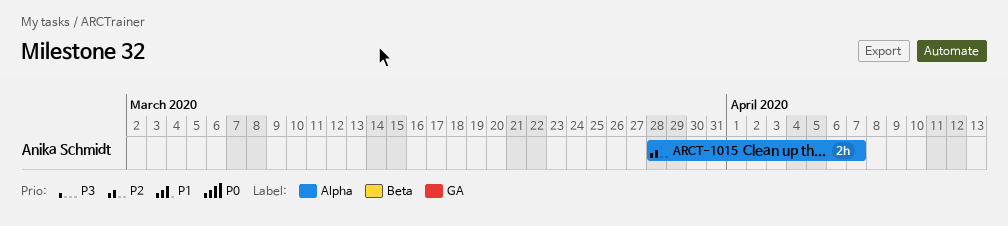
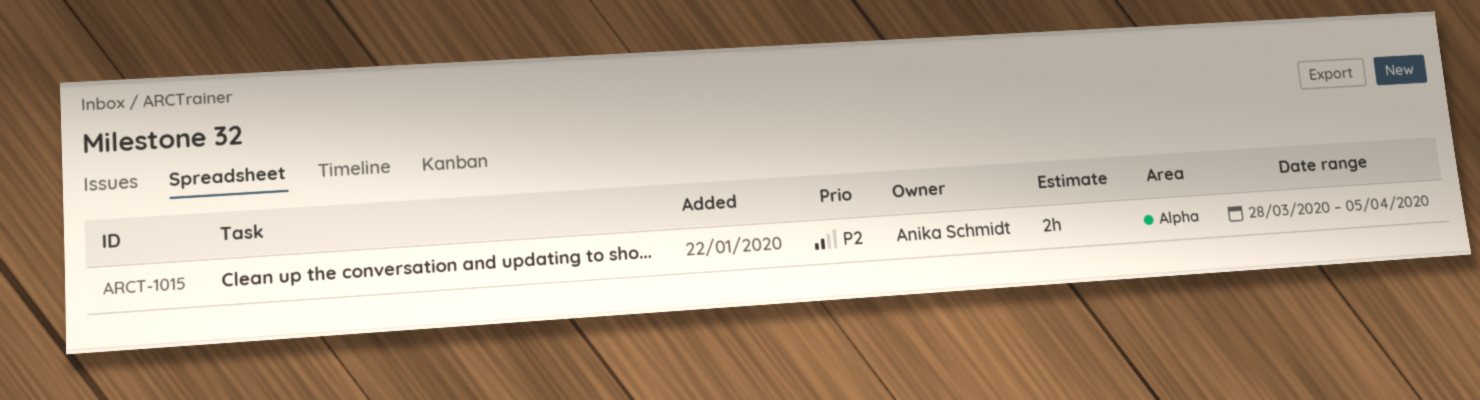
ARCT-1015, due: Apr 7 -> Apr 5

